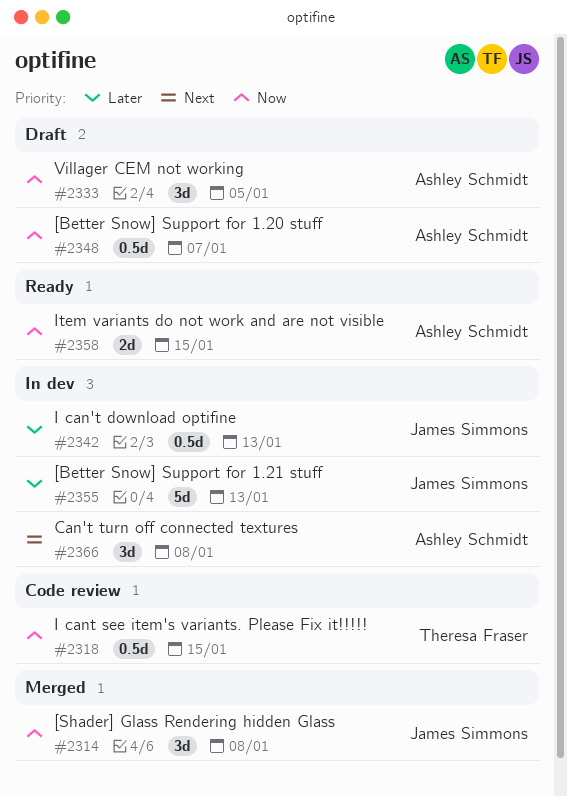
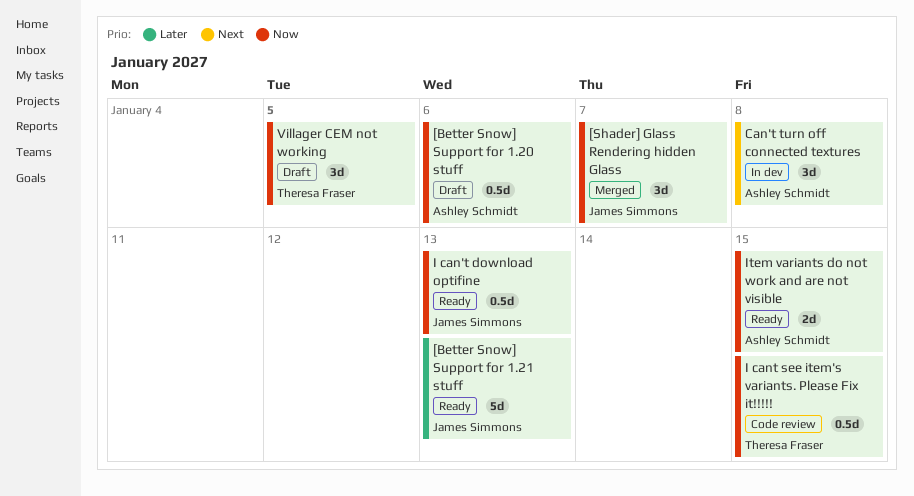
[Better Snow] Support for 1.20 stuff, due: Jan 7 -> Jan 6
[Better Snow] Support for 1.21 stuff, status: In dev -> Ready
[Shader] Glass Rendering hidden Glass, due: Jan 8 -> Jan 7
I can't download optifine, status: In dev -> Ready
I can't download optifine, priority: Later -> Now
Villager CEM not working, owner: Ashley Schmidt -> Theresa Fraser

